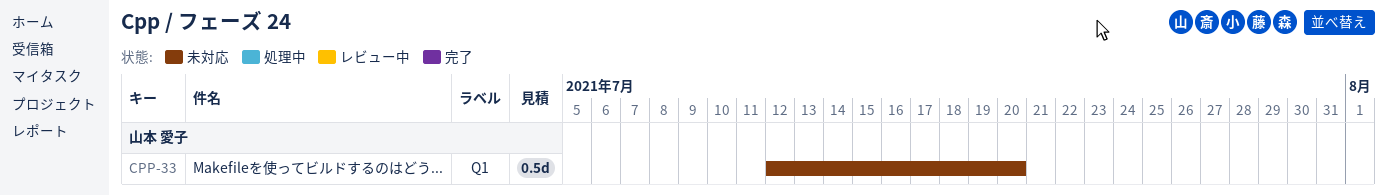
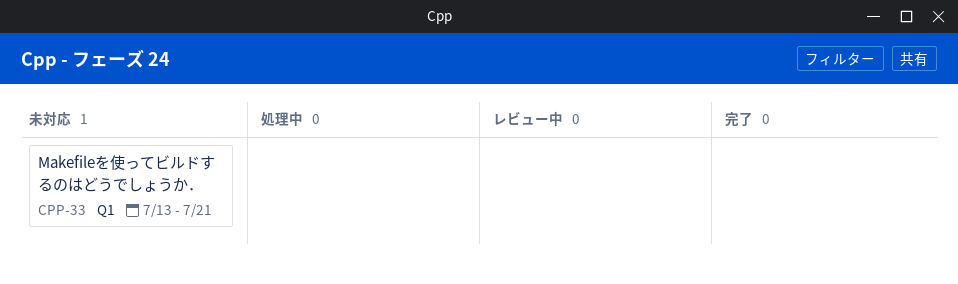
CPP-33, start: Jul 12 -> Jul 13
CPP-33, due: Jul 20 -> Jul 21

